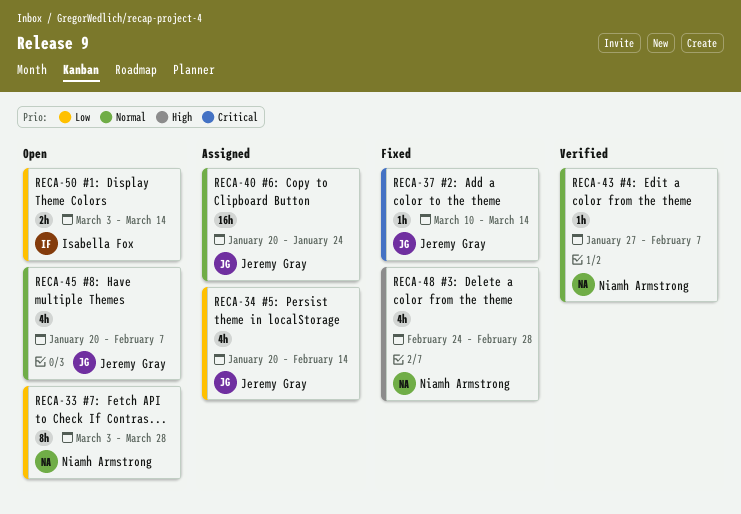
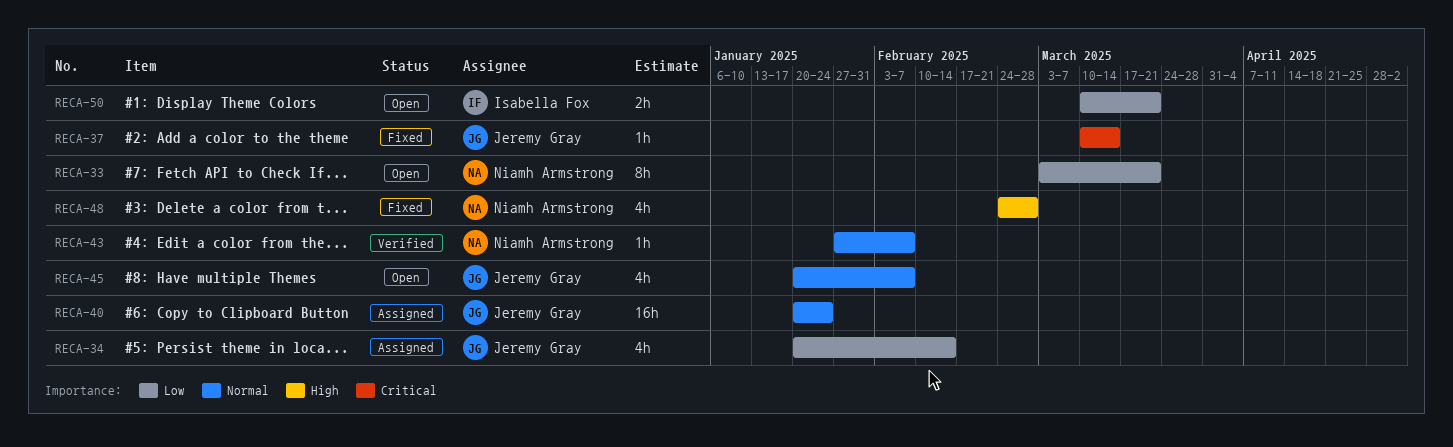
RECA-33, due: Mar 28 -> Mar 21
RECA-50, start: Mar 3 -> Mar 10
RECA-50, due: Mar 14 -> Mar 21

